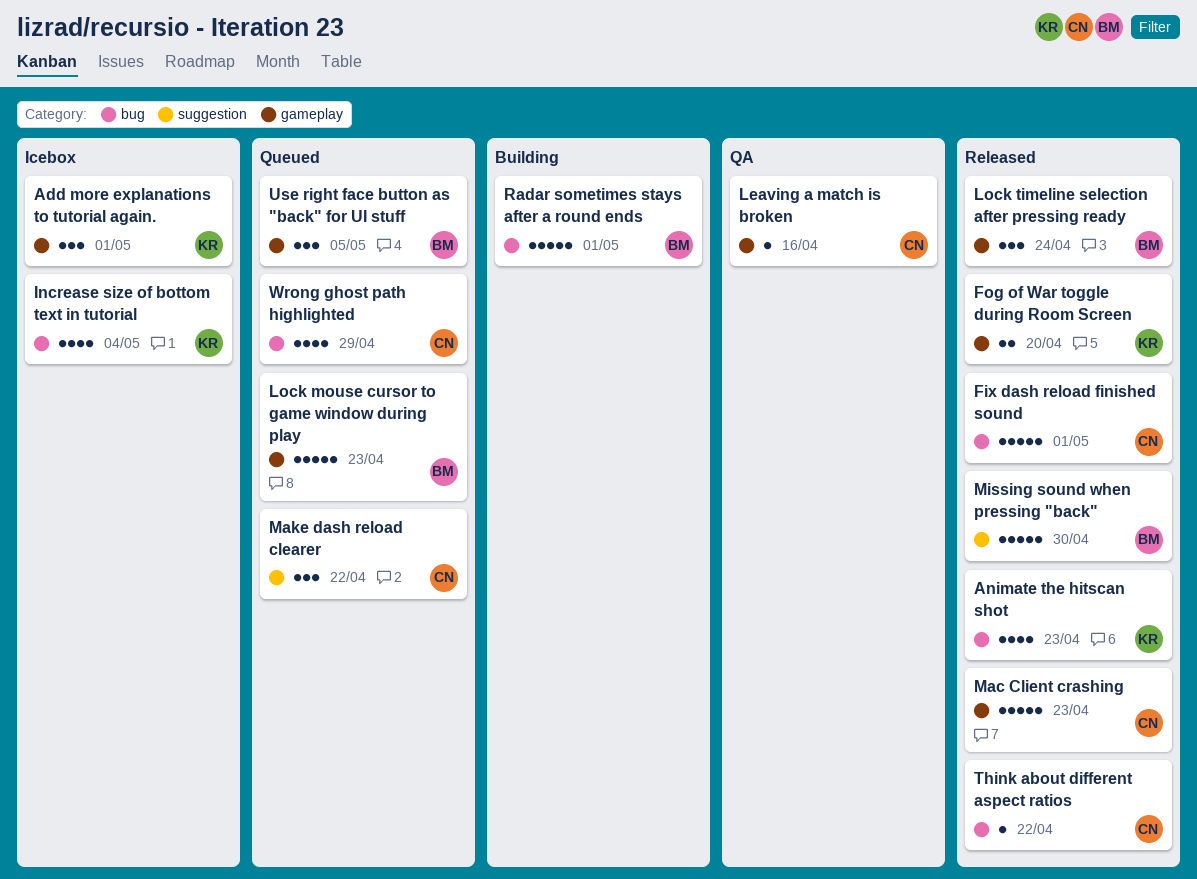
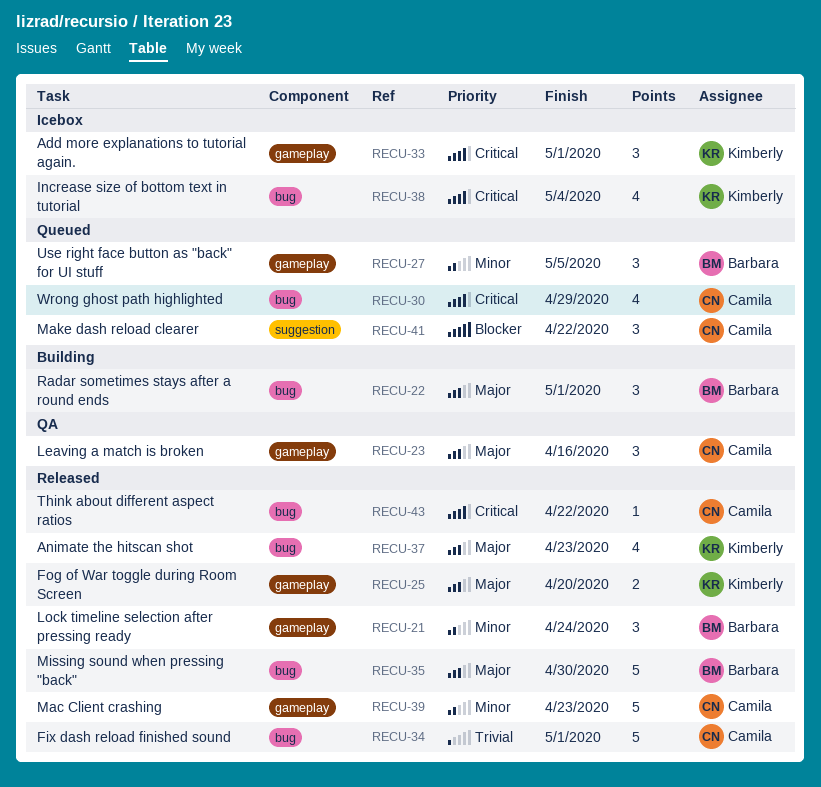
Leaving a match is broken, estimate: 1 -> 3
Lock mouse cursor to game window during play: present -> none
Missing sound when pressing "back", label: suggestion -> bug
Radar sometimes stays after a round ends, estimate: 5 -> 3

